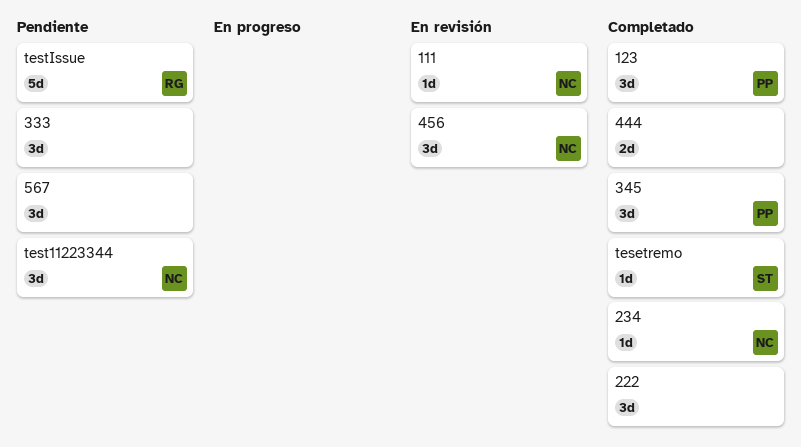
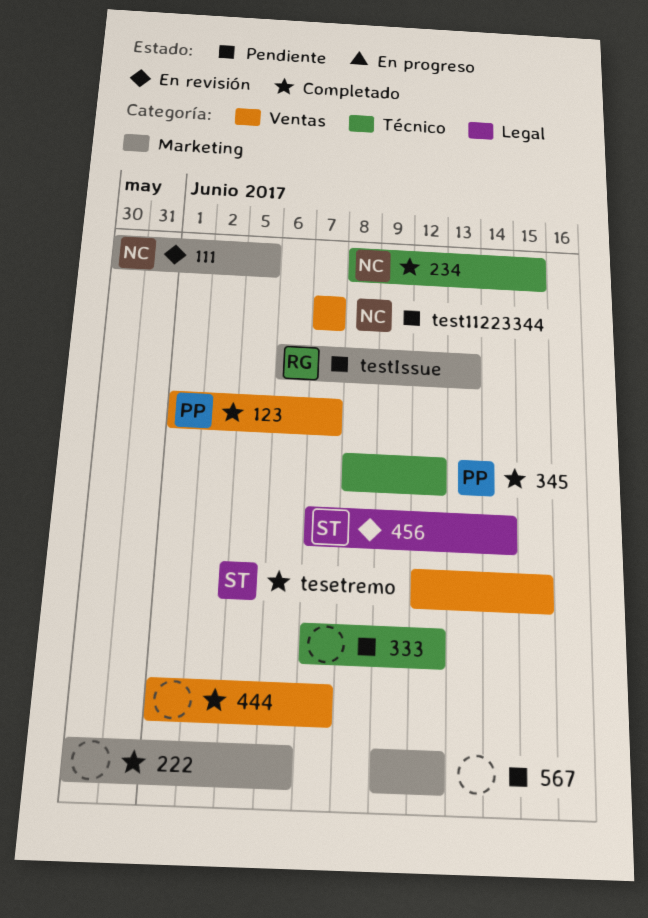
456, owner: NC -> ST

